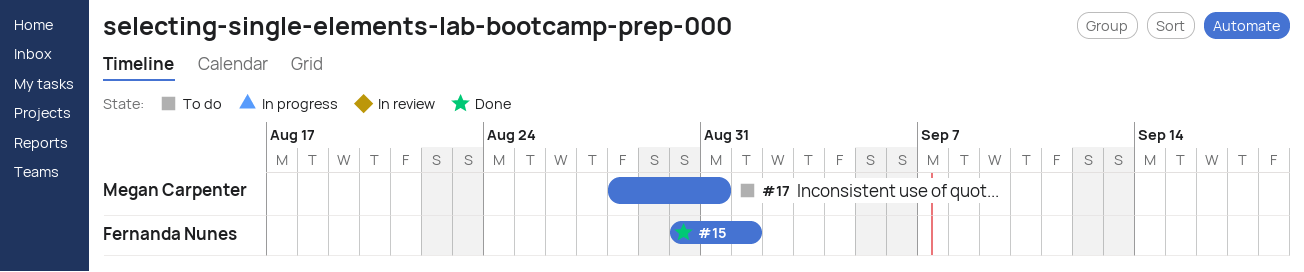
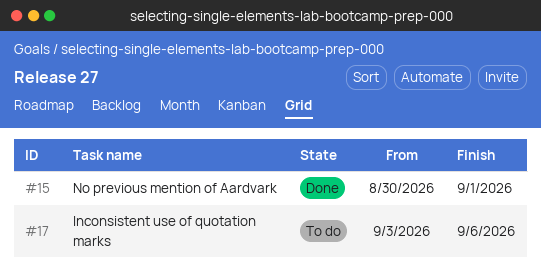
#17, start: Aug 28 -> Sep 3
#17, due: Aug 31 -> Sep 6

